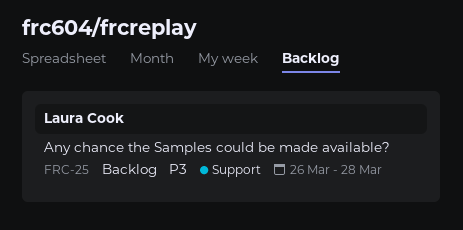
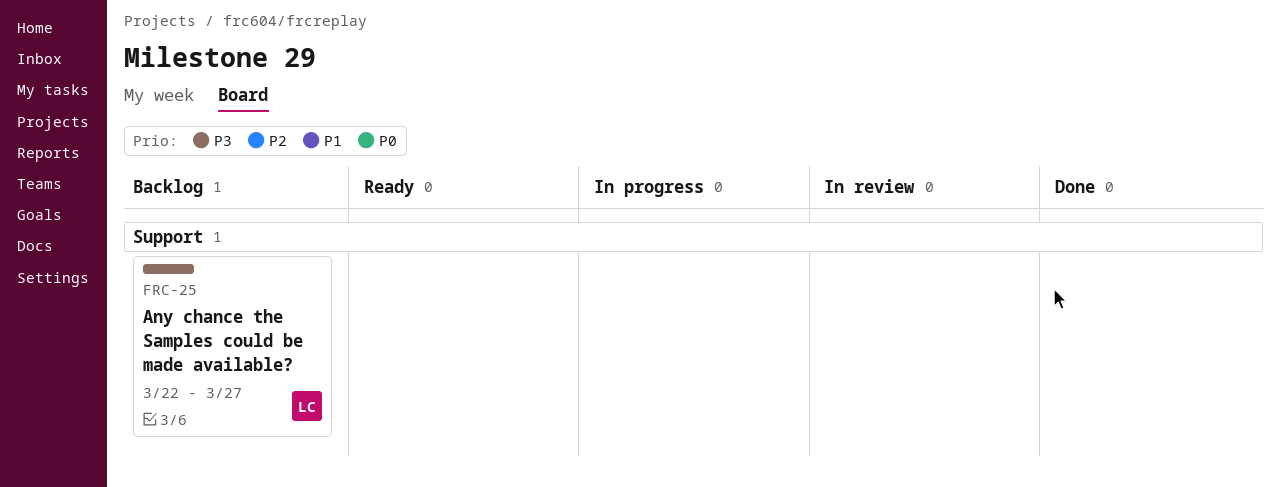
FRC-25, start: Mar 26 -> Mar 22
FRC-25, due: Mar 28 -> Mar 27

